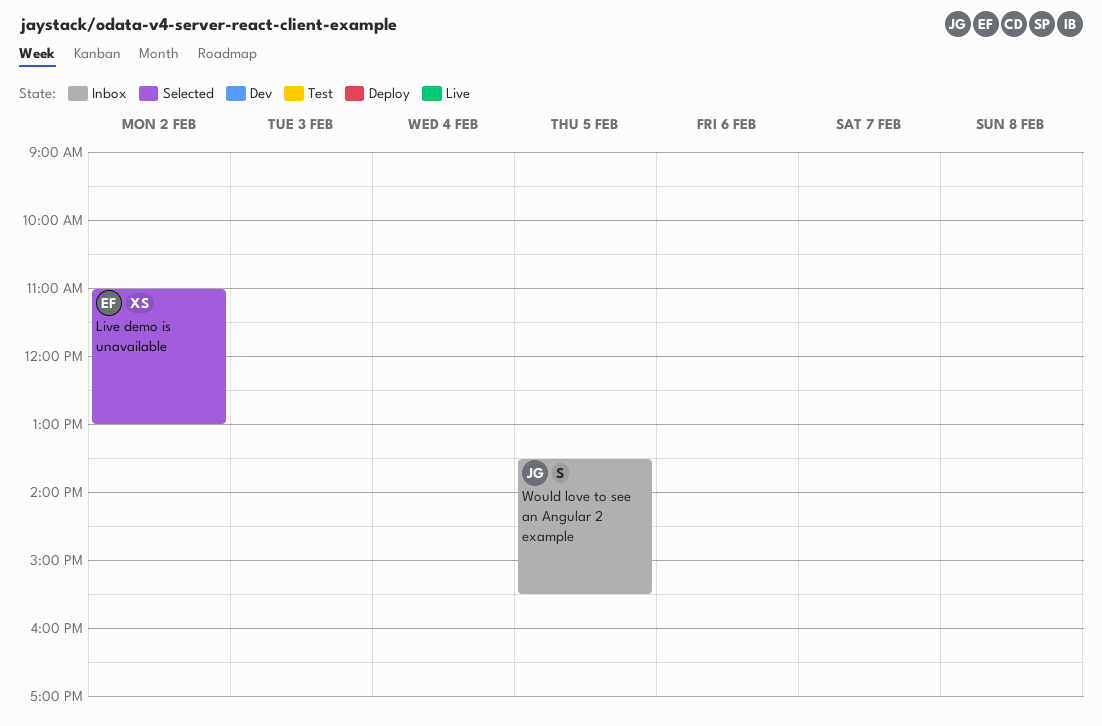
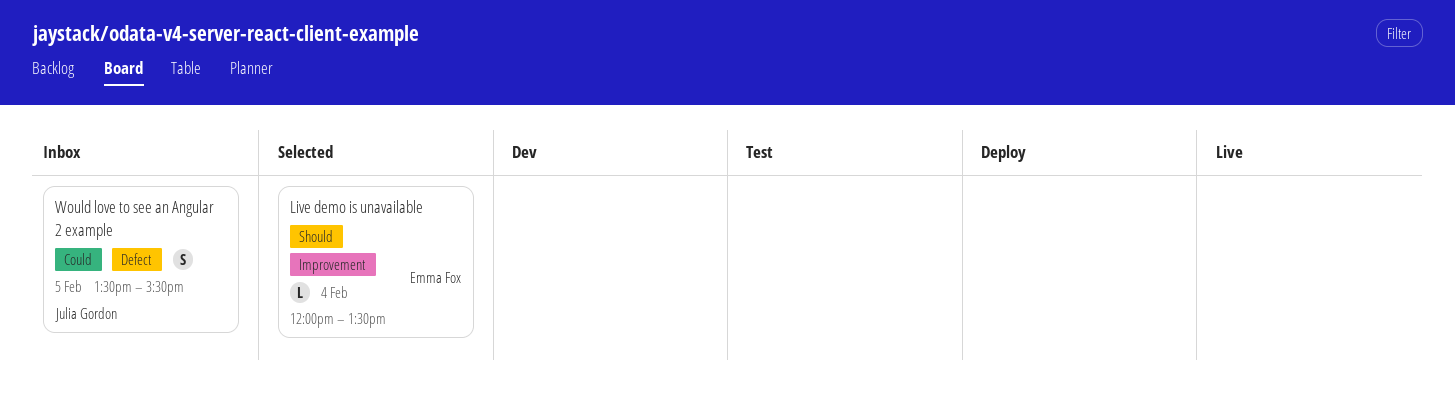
Live demo is unavailable, estimate: XS -> L
Live demo is unavailable, day: Feb 2 -> Feb 4
Live demo is unavailable, begins: 11:00 -> 12:00
Live demo is unavailable, ends: 13:00 -> 13:30

